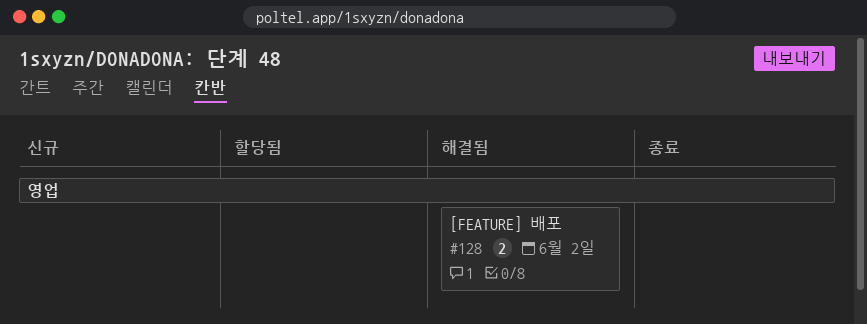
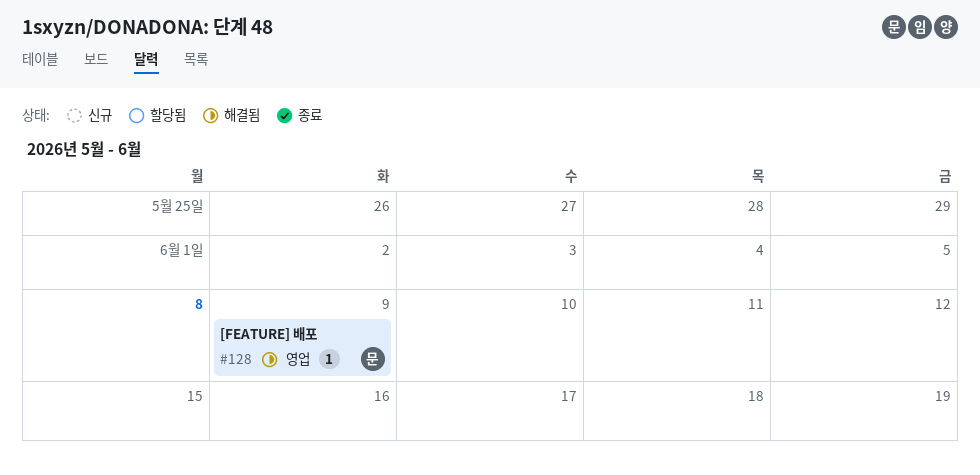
#128, estimate: 2 -> 1
#128, due: Jun 2 -> Jun 9

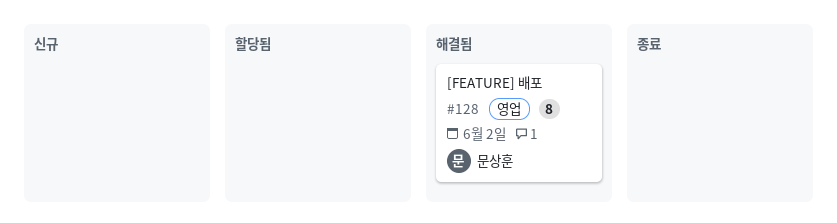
#128, estimate: 1 -> 8
#128, due: Jun 9 -> Jun 2

